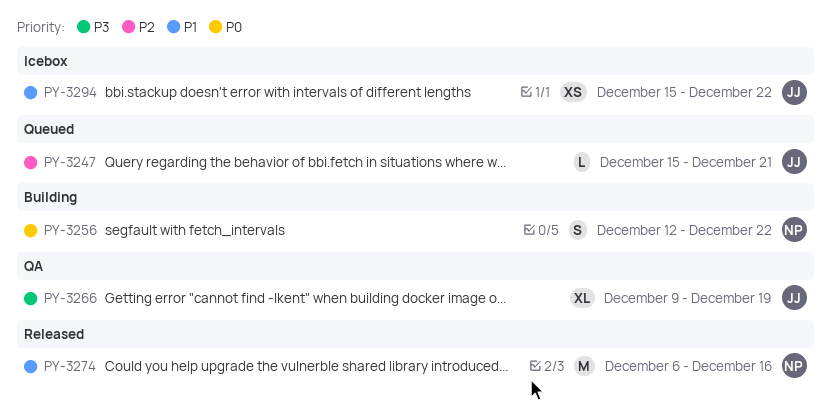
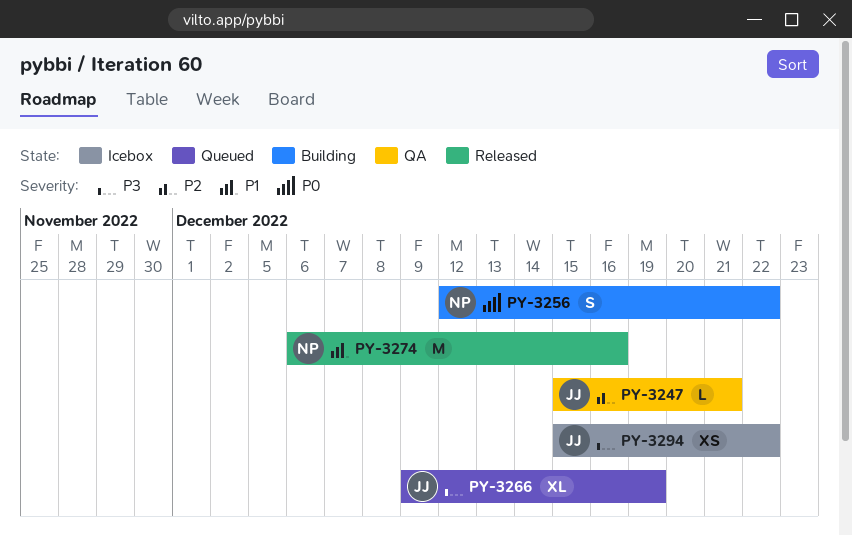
PY-3247, status: Queued -> QA
PY-3266, status: QA -> Queued
PY-3294, priority: P1 -> P3

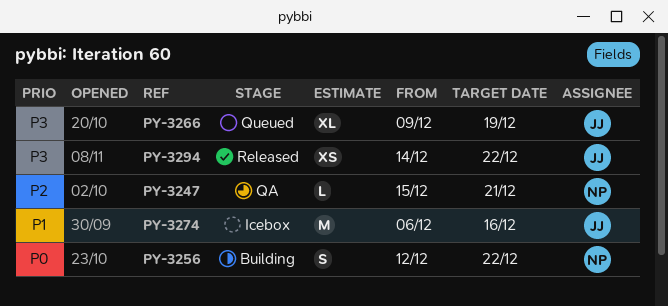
PY-3247, owner: JJ -> NP
PY-3274, status: Released -> Icebox
PY-3274, owner: NP -> JJ
PY-3294, status: Icebox -> Released
PY-3294, start: Dec 15 -> Dec 14

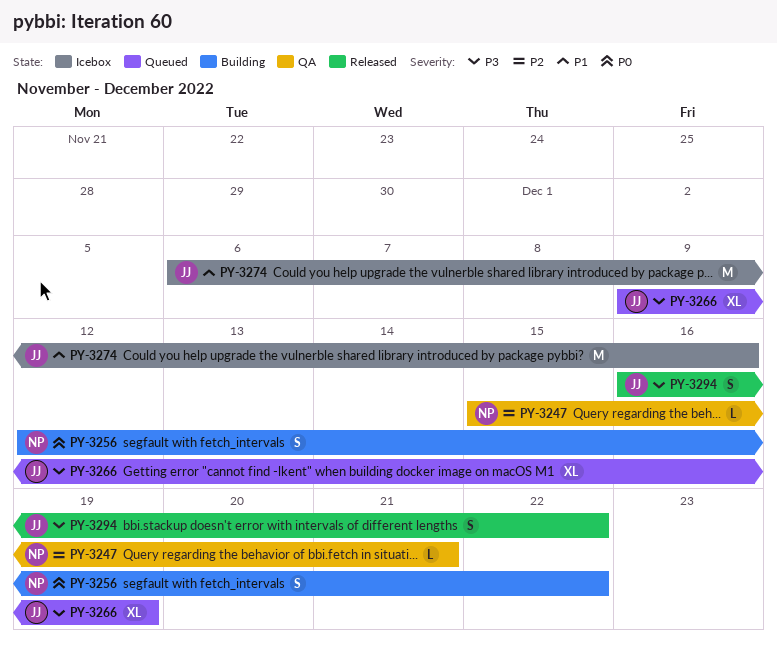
PY-3294, estimate: XS -> S
PY-3294, start: Dec 14 -> Dec 16

